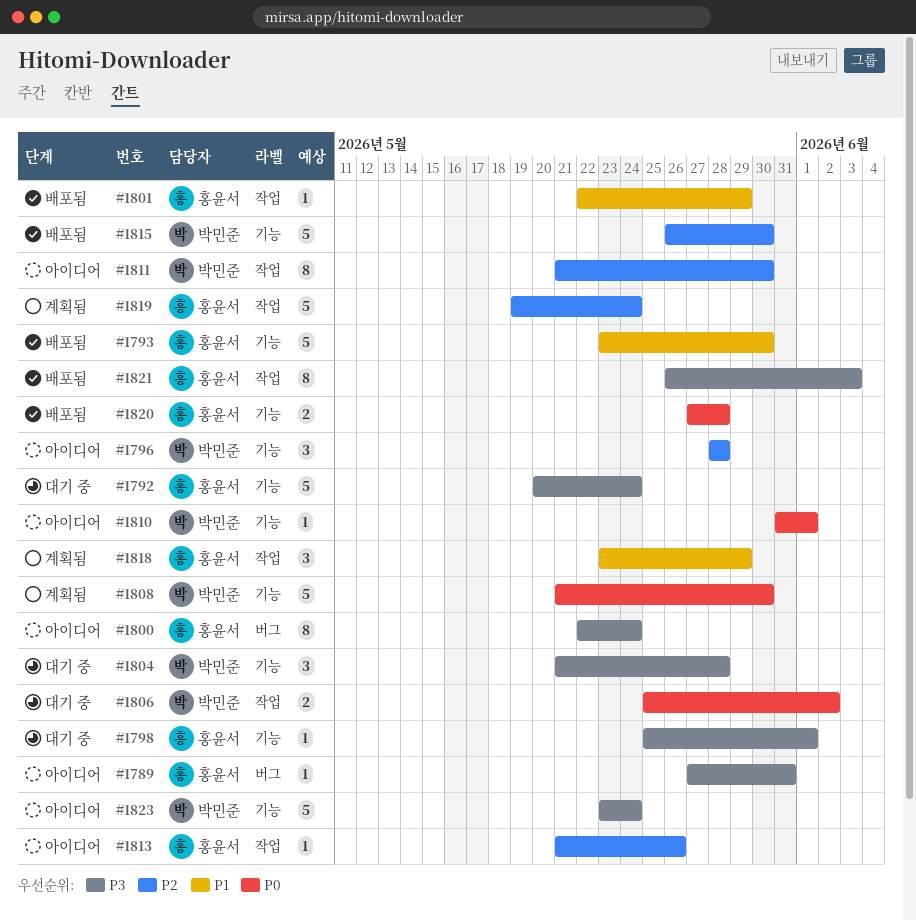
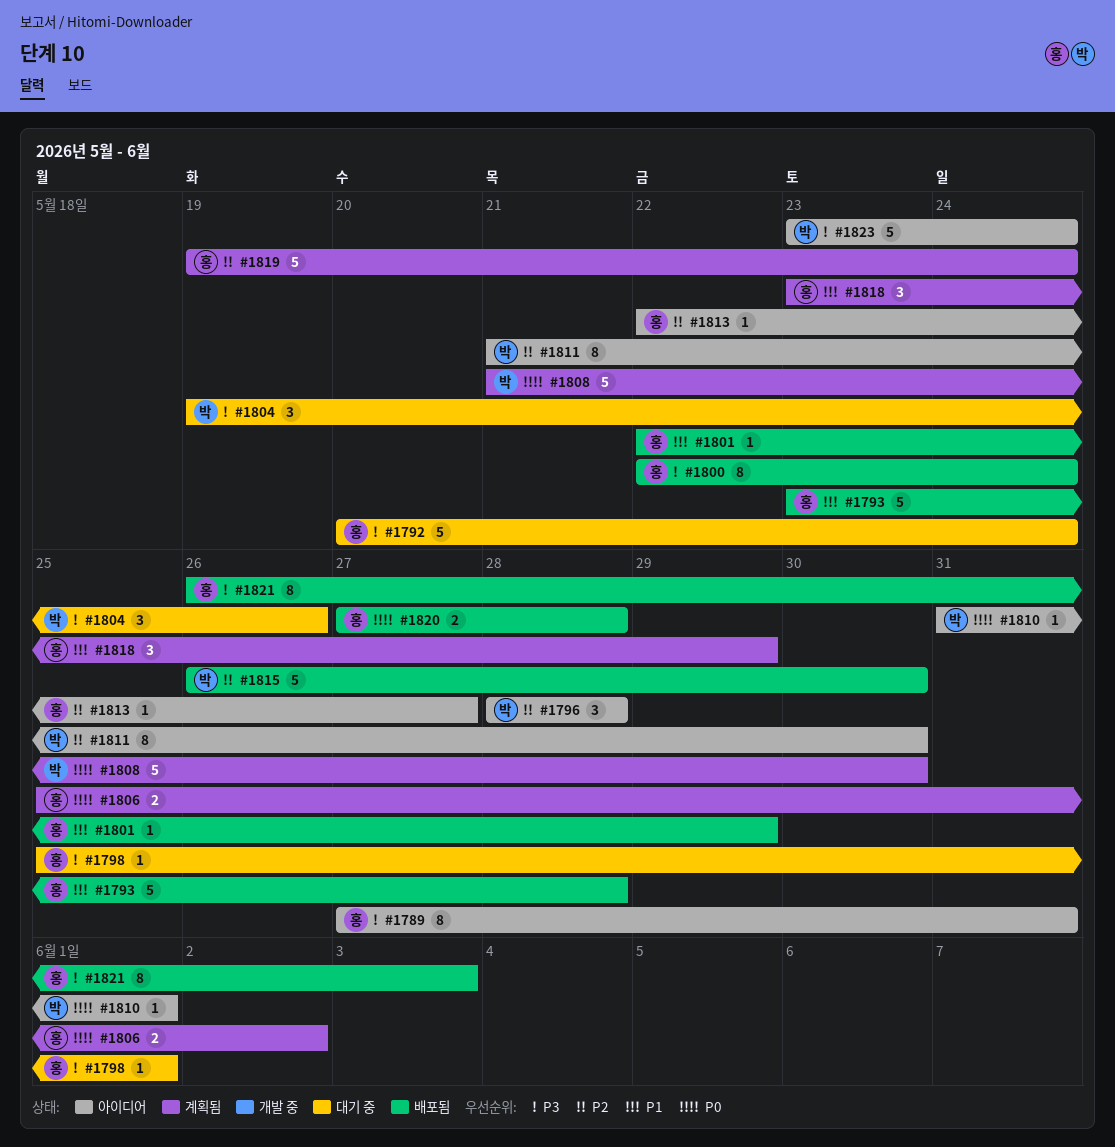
#1789, estimate: 1 -> 8
#1793, due: May 30 -> May 28
#1800, status: 아이디어 -> 배포됨
#1804, start: May 21 -> May 19
#1804, due: May 28 -> May 26
#1806, status: 대기 중 -> 계획됨
#1806, owner: 박민준 -> 홍윤서
#1813, start: May 21 -> May 22
#1813, due: May 26 -> May 27

